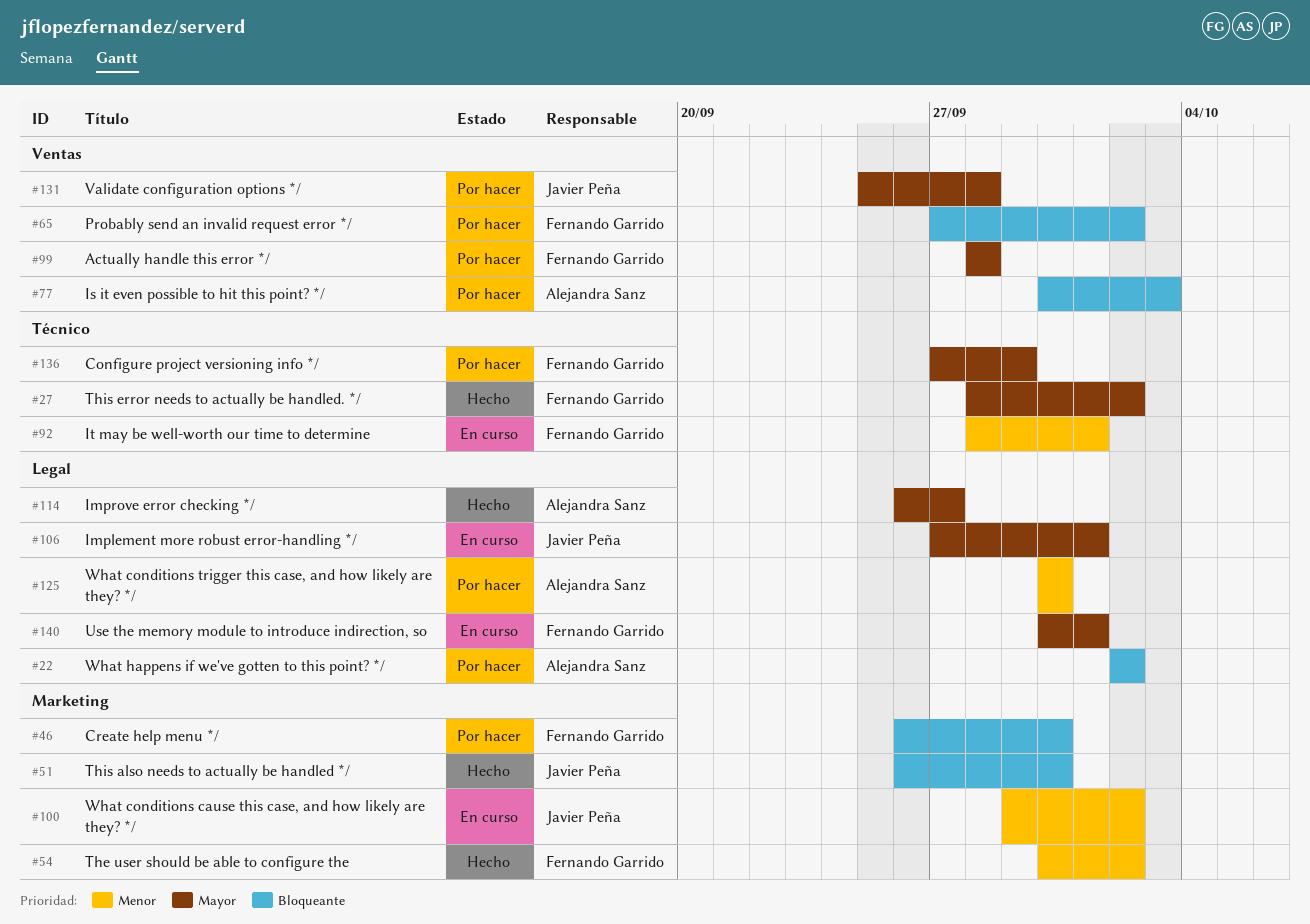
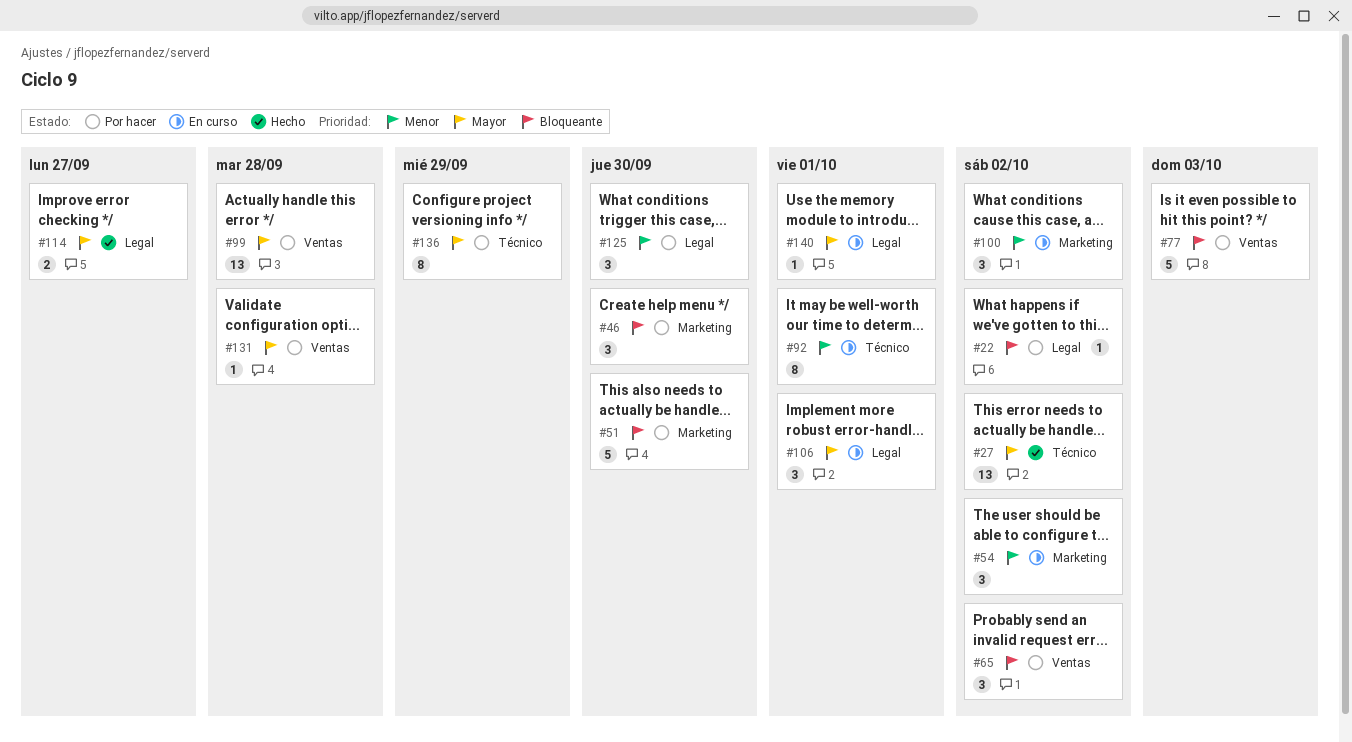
#51, status: Hecho -> Por hacer
#54, status: Hecho -> En curso

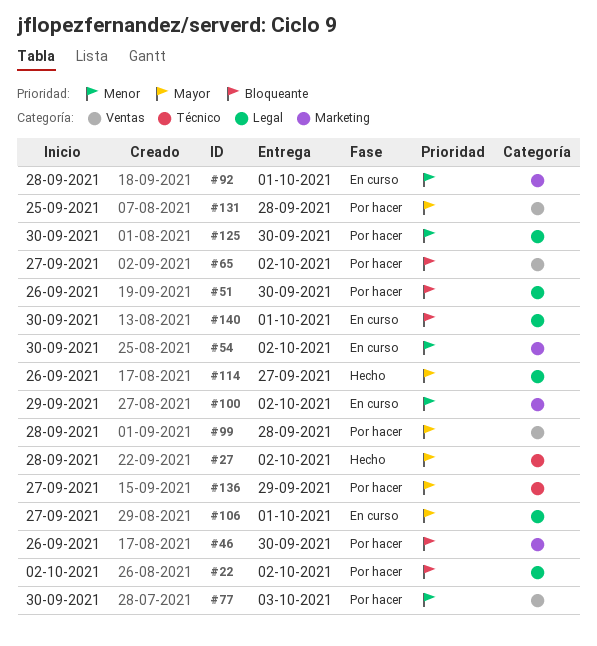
#51, label: Marketing -> Legal
#77, priority: Bloqueante -> Menor
#92, label: Técnico -> Marketing
#140, priority: Mayor -> Bloqueante

